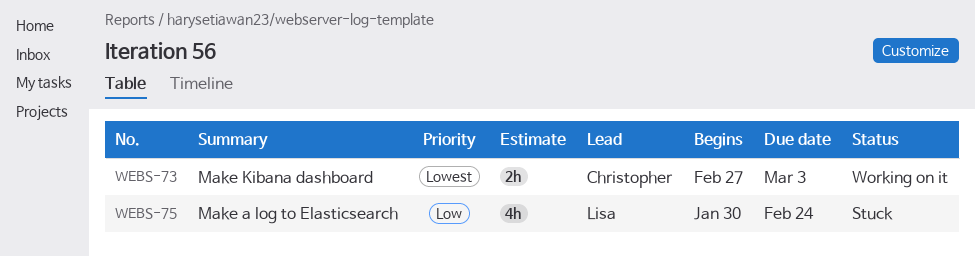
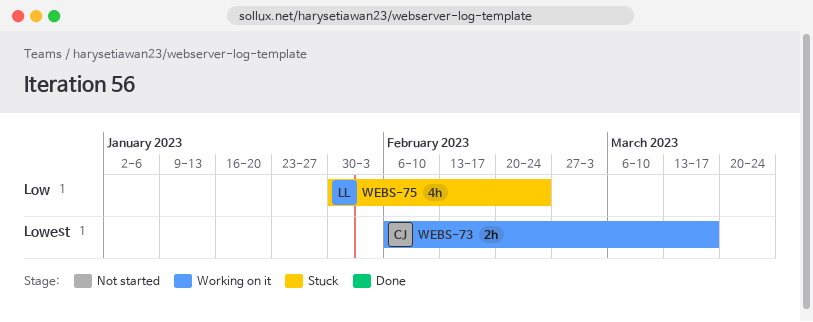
WEBS-73, start: Feb 27 -> Feb 6
WEBS-73, due: Mar 3 -> Mar 17

